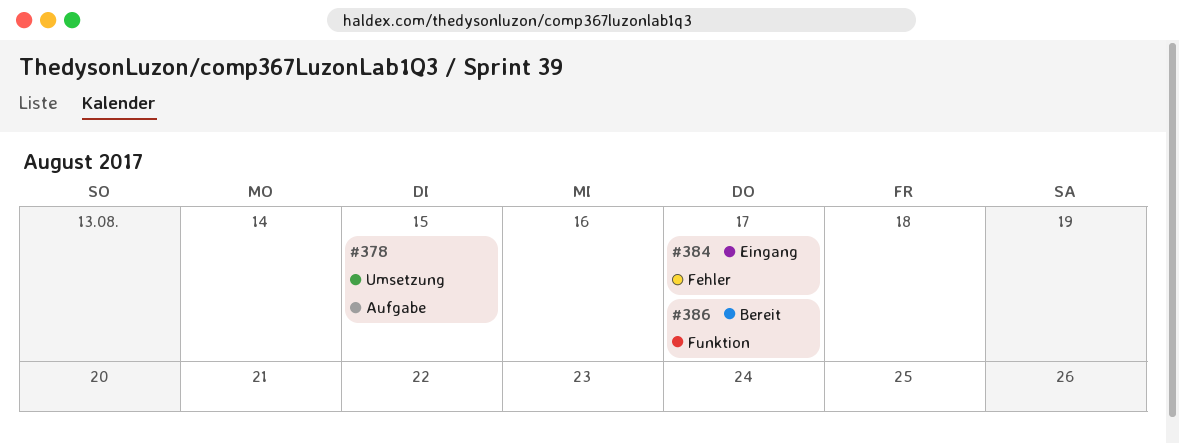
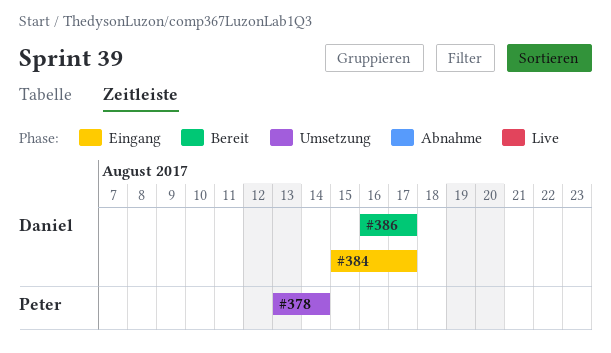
#378, due: Aug 15 -> Aug 14

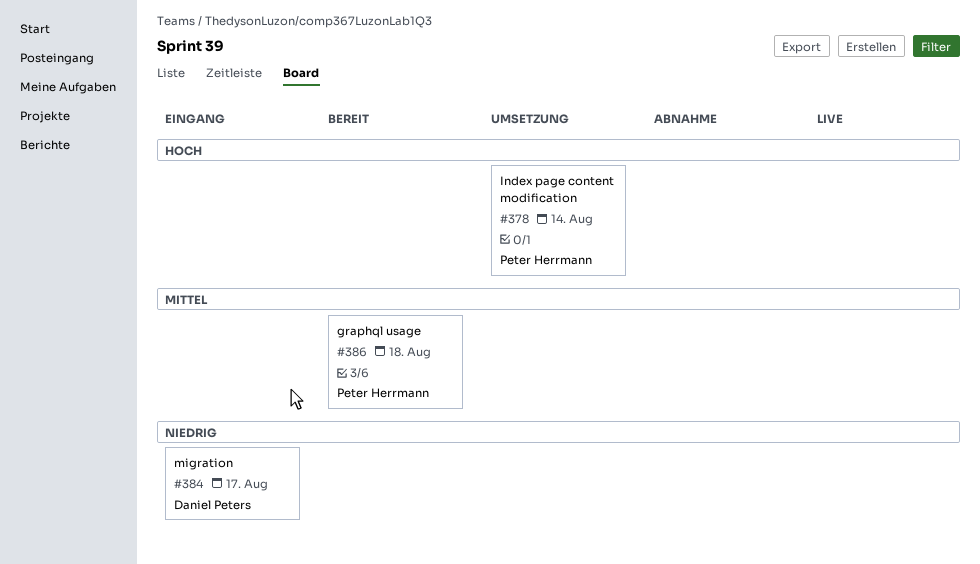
#386, owner: Daniel Peters -> Peter Herrmann
#386, due: Aug 17 -> Aug 18

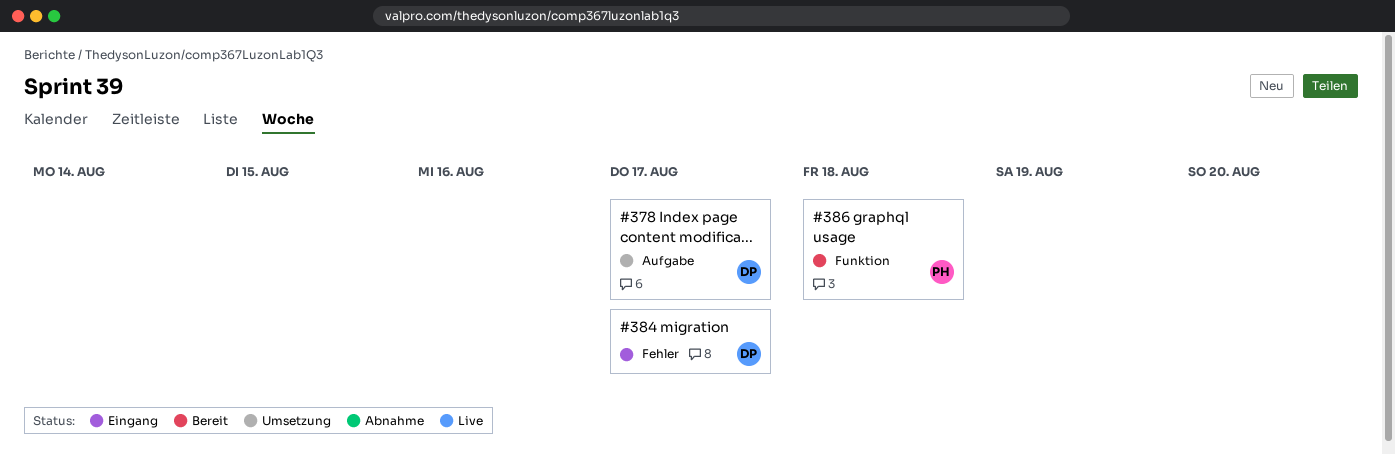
#378, owner: Peter Herrmann -> Daniel Peters
#378, due: Aug 14 -> Aug 17

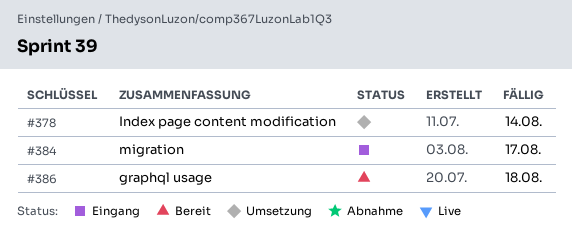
#378, due: Aug 17 -> Aug 14

